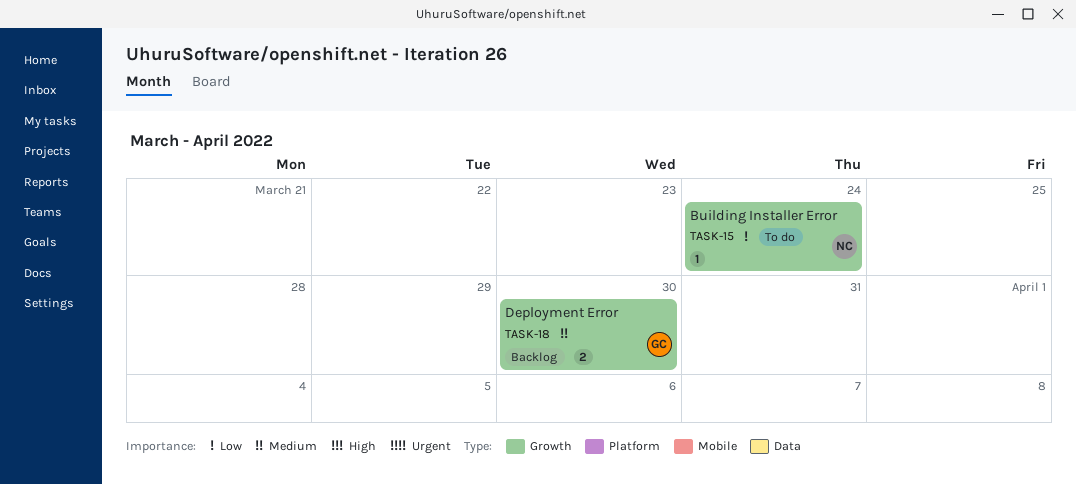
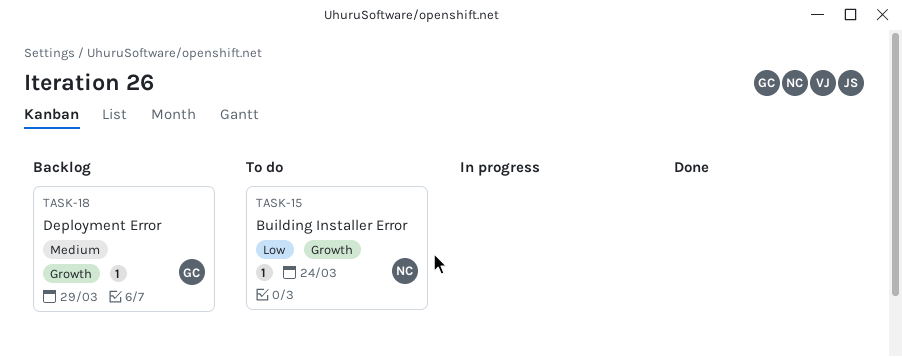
TASK-18, estimate: 2 -> 1
TASK-18, due: Mar 30 -> Mar 29

